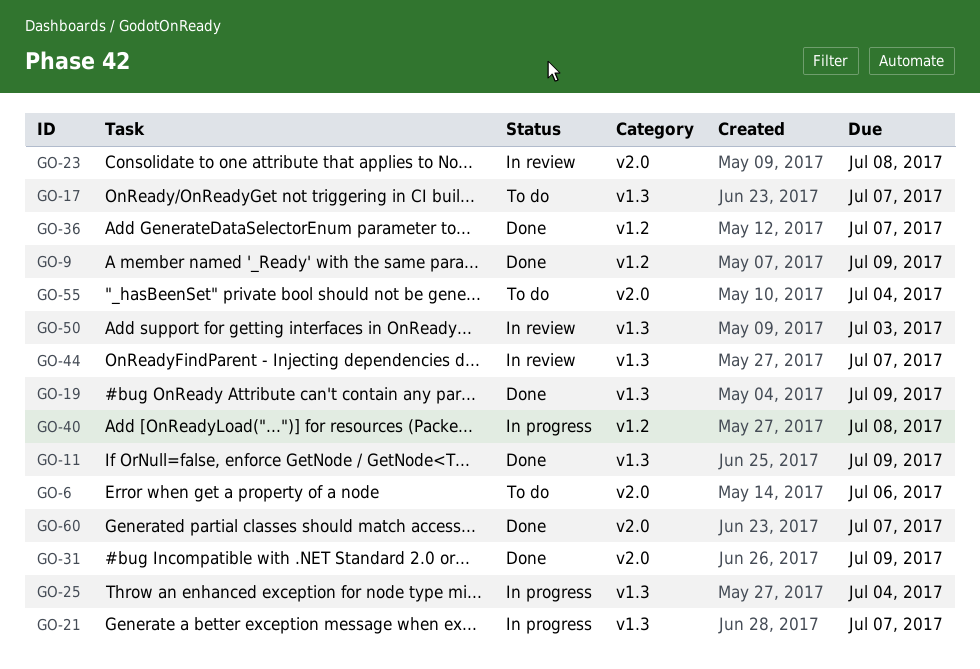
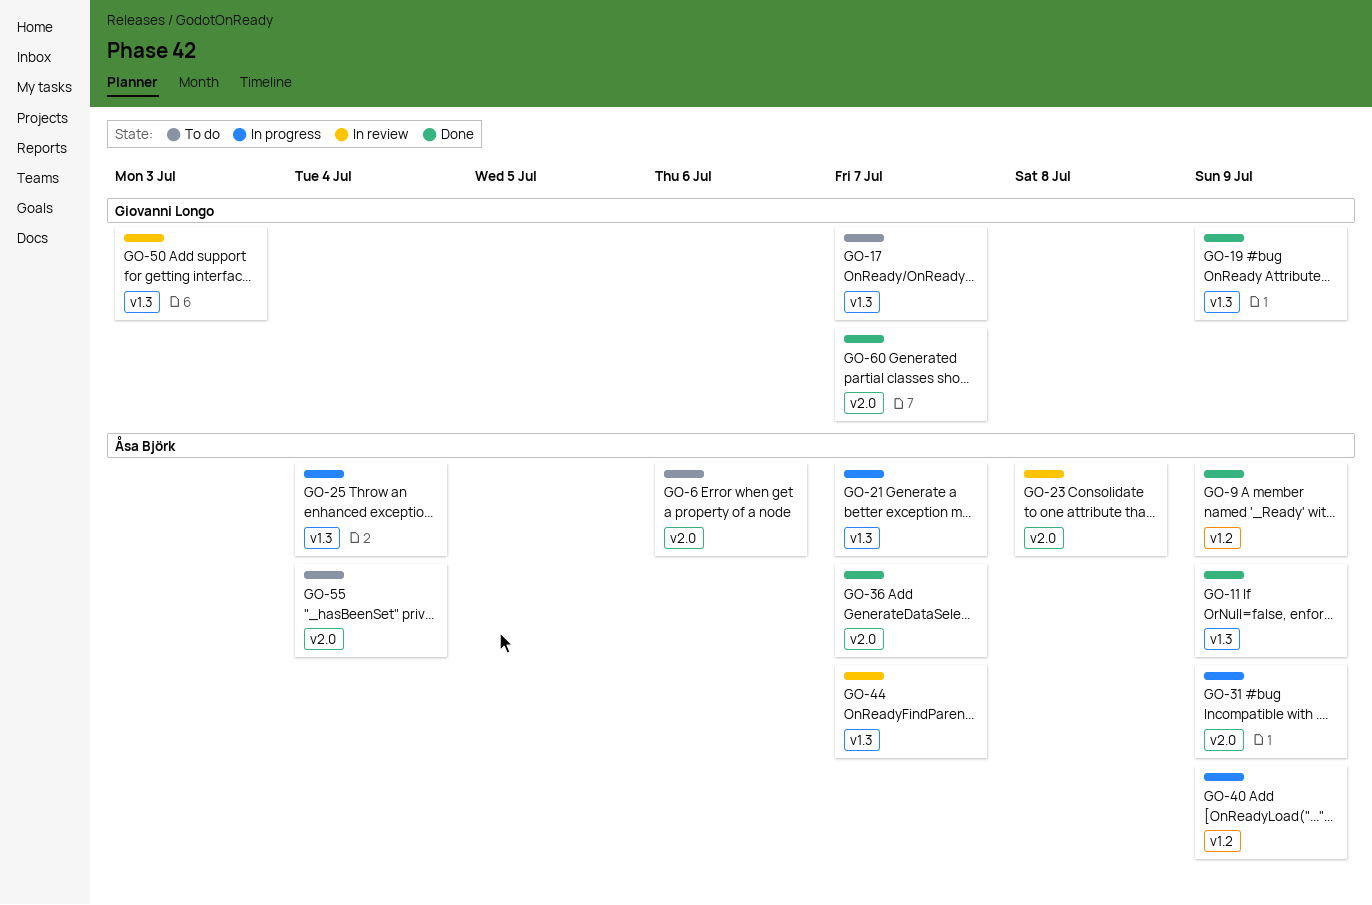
GO-31, status: Done -> In progress
GO-36, label: v1.2 -> v2.0
GO-40, due: Jul 8 -> Jul 9

